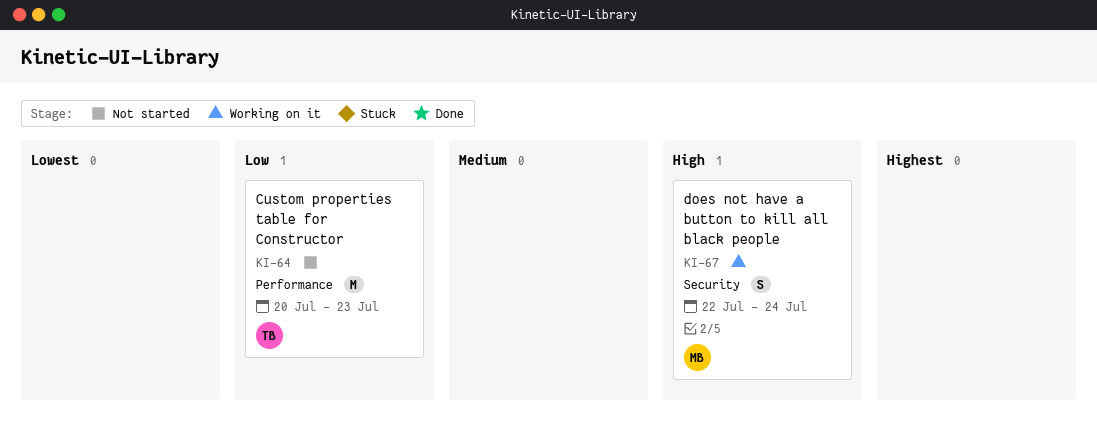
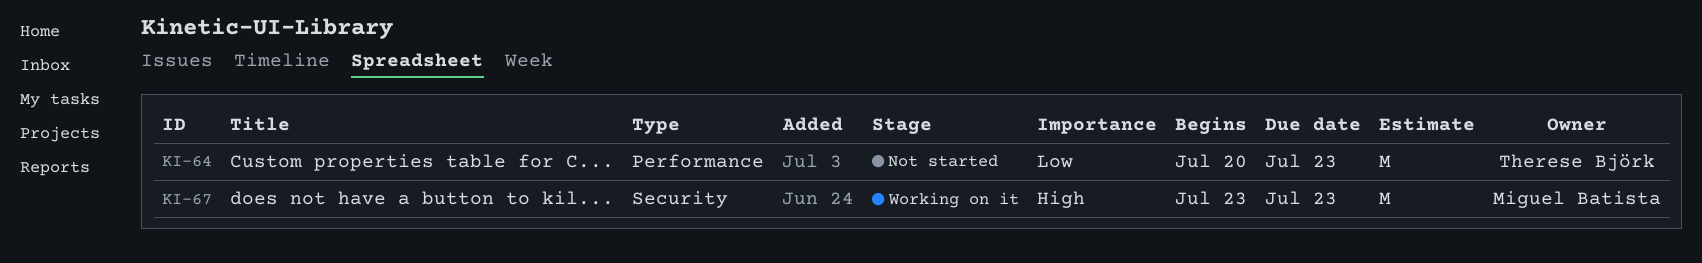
KI-67, estimate: S -> M
KI-67, start: Jul 22 -> Jul 23
KI-67, due: Jul 24 -> Jul 23

